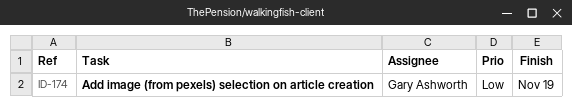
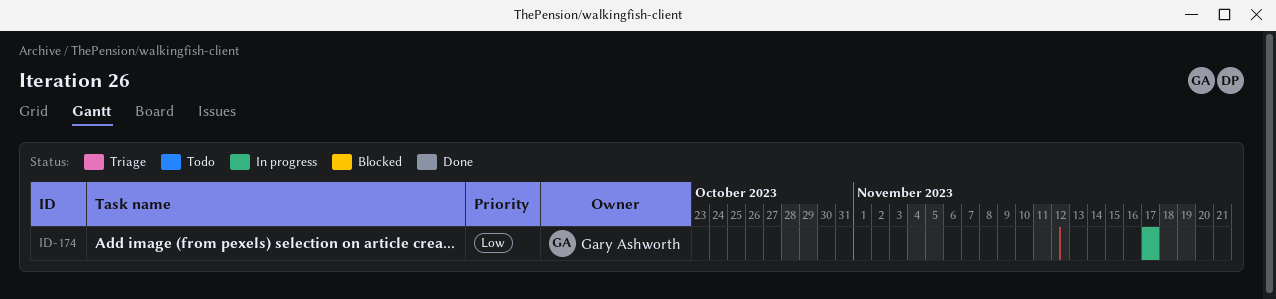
ID-174, due: Nov 19 -> Nov 17

